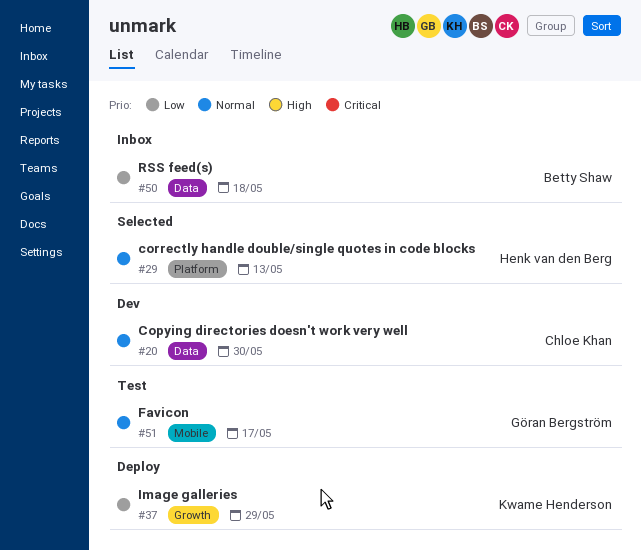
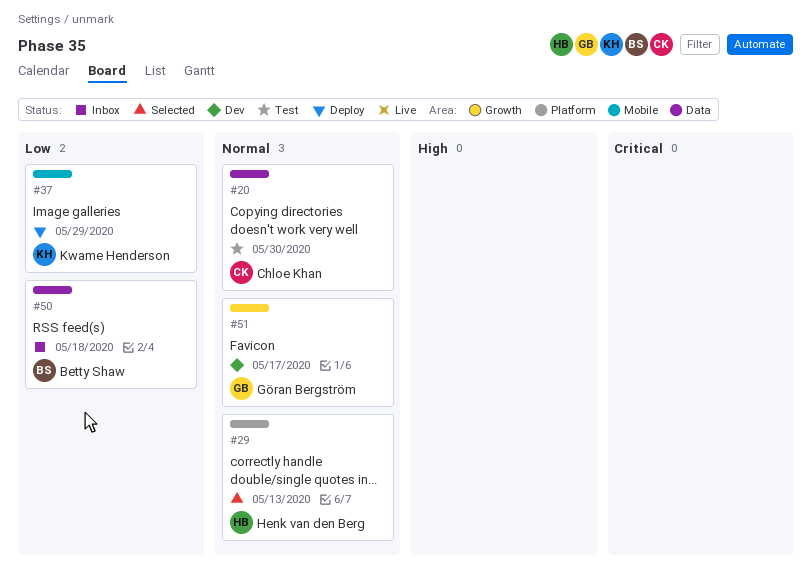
#20, status: Dev -> Test
#37, label: Growth -> Mobile
#51, status: Test -> Dev
#51, label: Mobile -> Growth

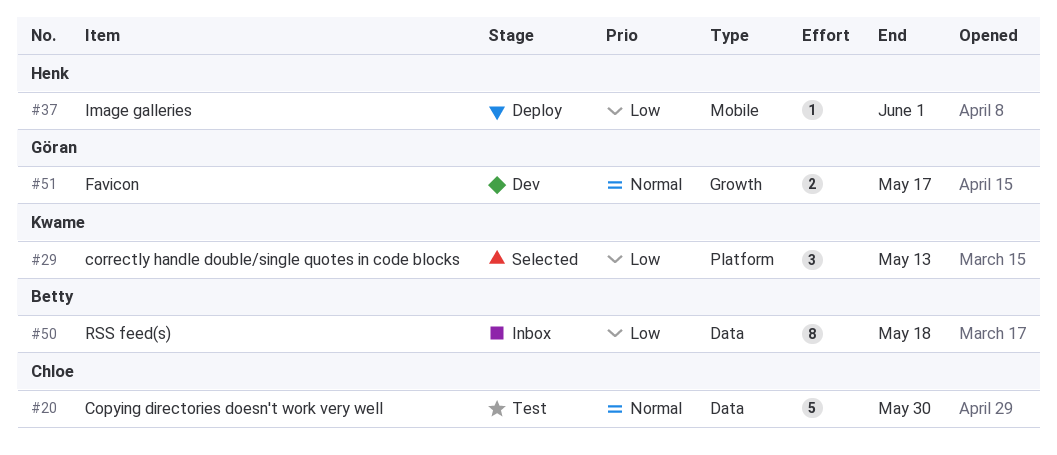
#29, owner: Henk van den Berg -> Kwame Henderson
#29, priority: Normal -> Low
#37, owner: Kwame Henderson -> Henk van den Berg
#37, due: May 29 -> Jun 1

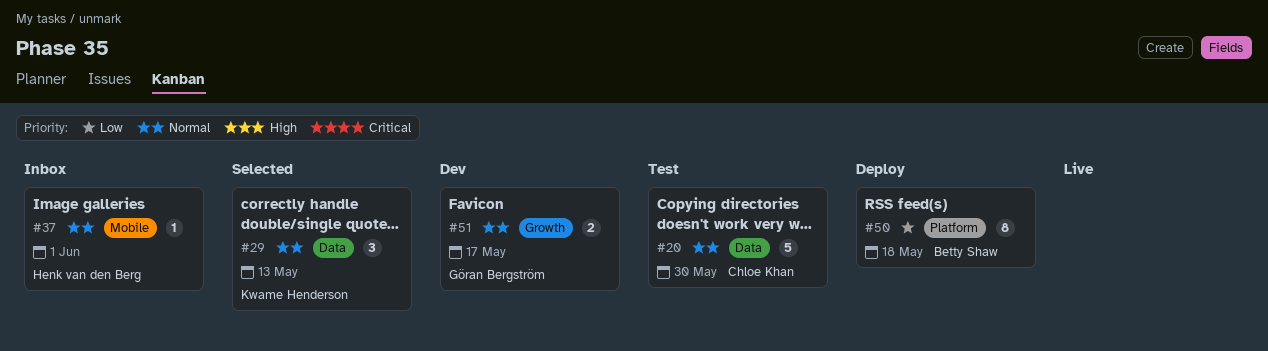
#29, priority: Low -> Normal
#29, label: Platform -> Data
#37, status: Deploy -> Inbox
#37, priority: Low -> Normal
#50, status: Inbox -> Deploy
#50, label: Data -> Platform

